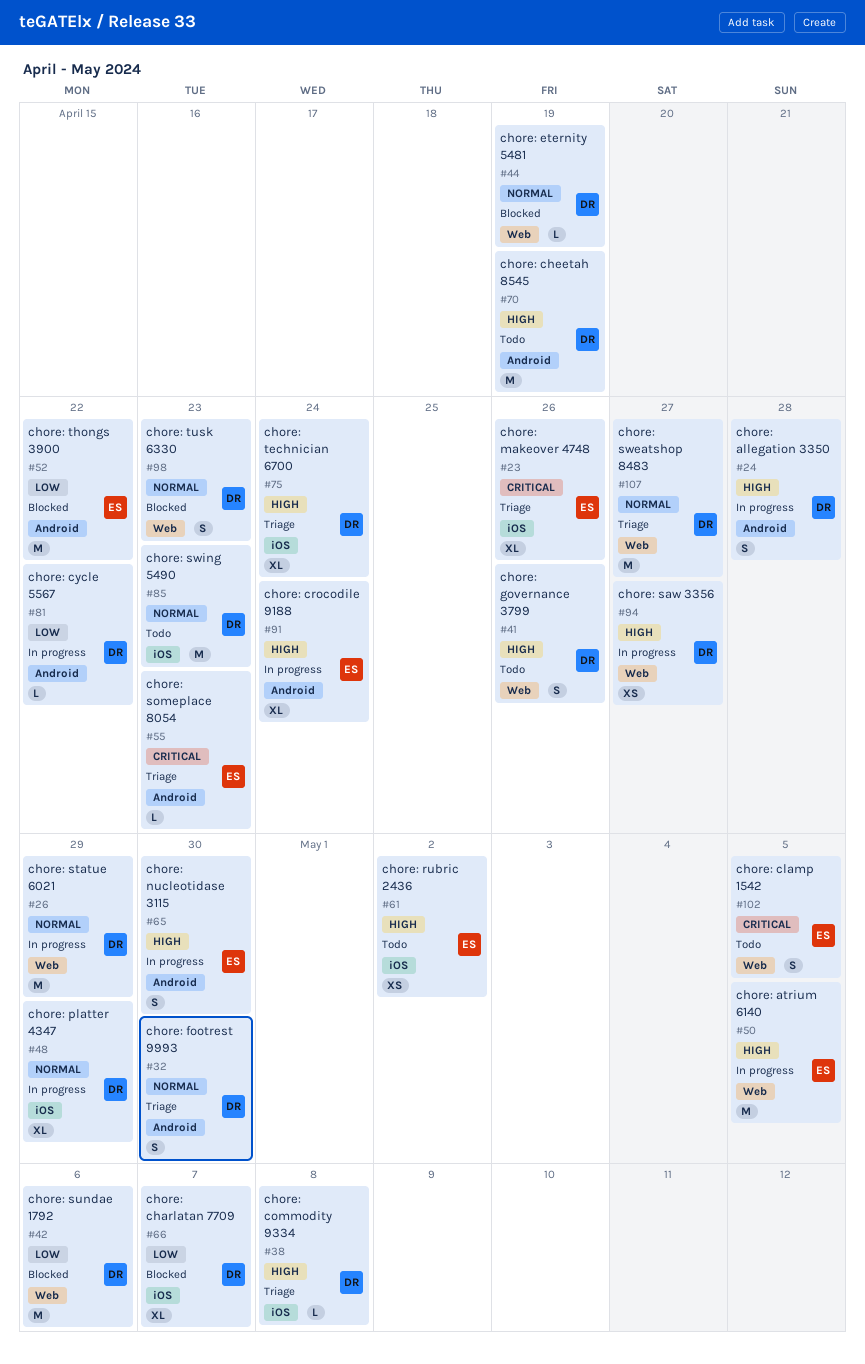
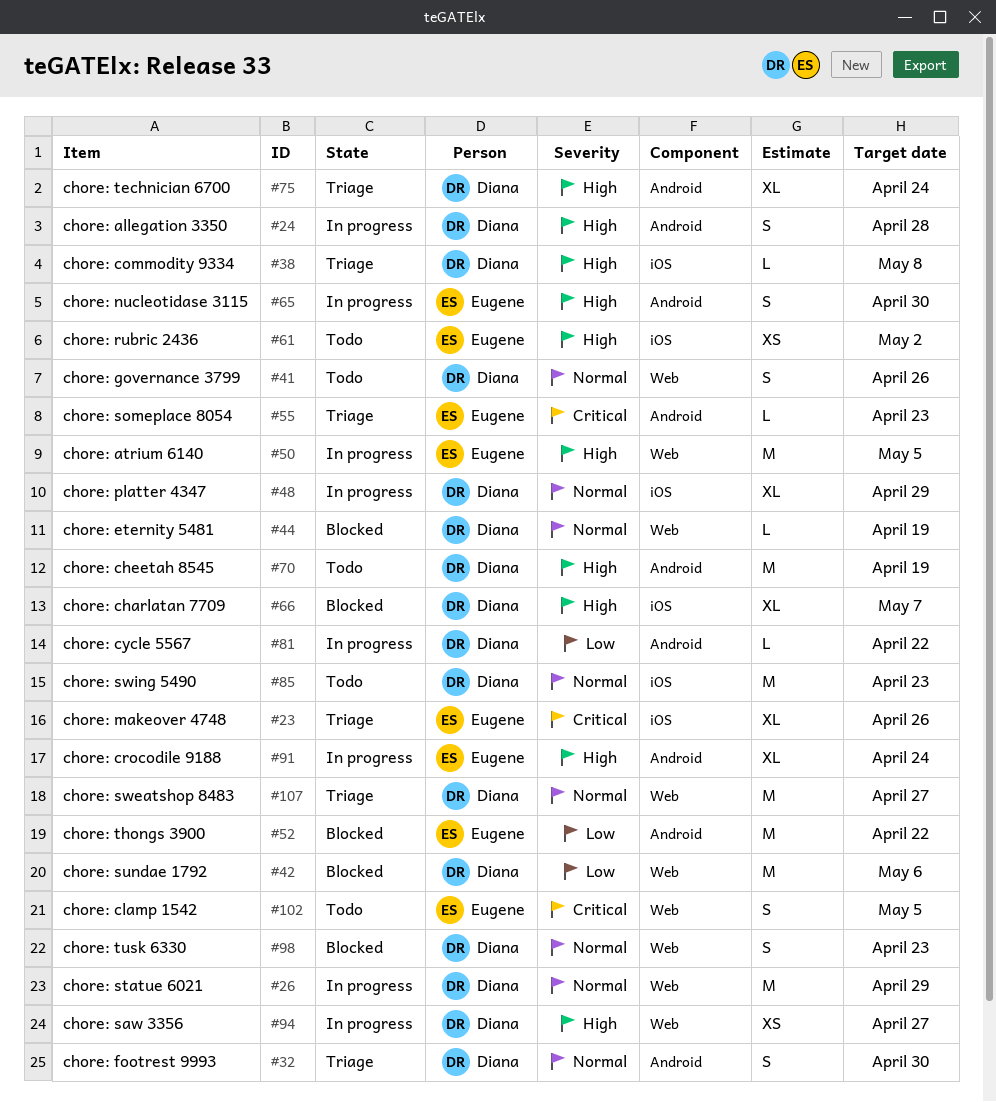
#41, priority: High -> Normal
#66, priority: Low -> High
#75, label: iOS -> Android

